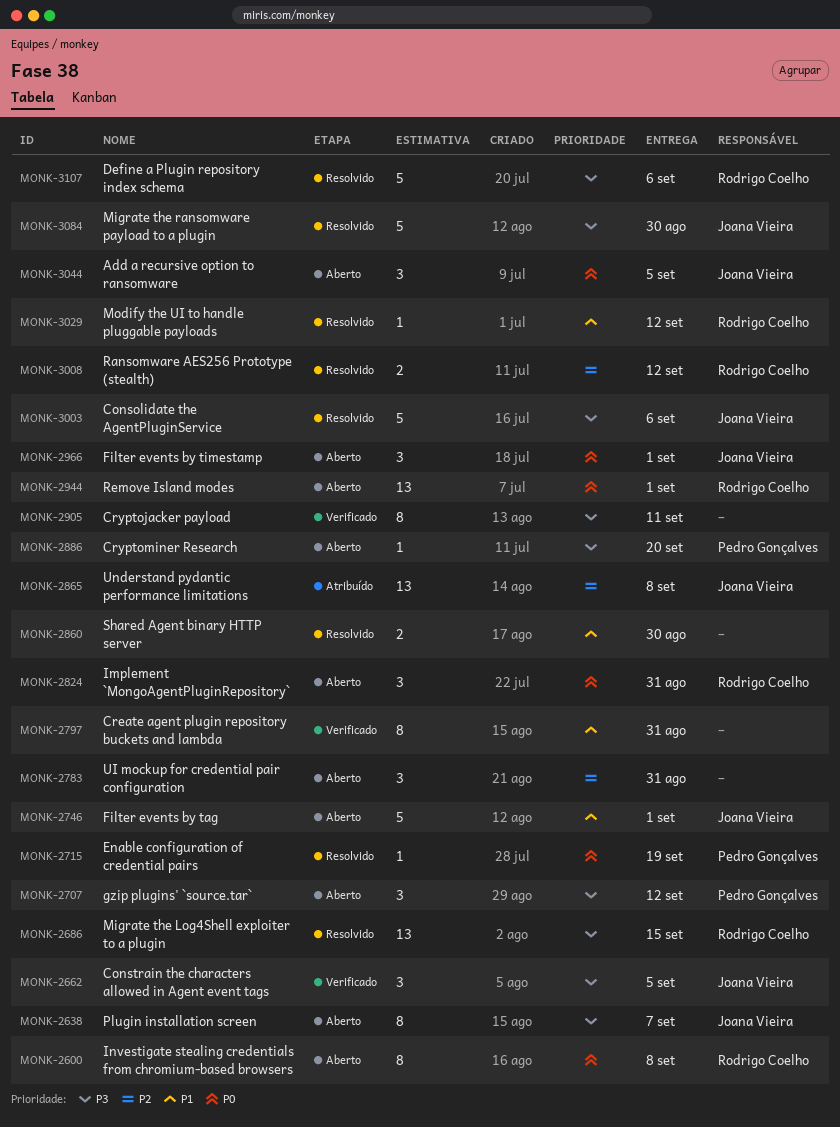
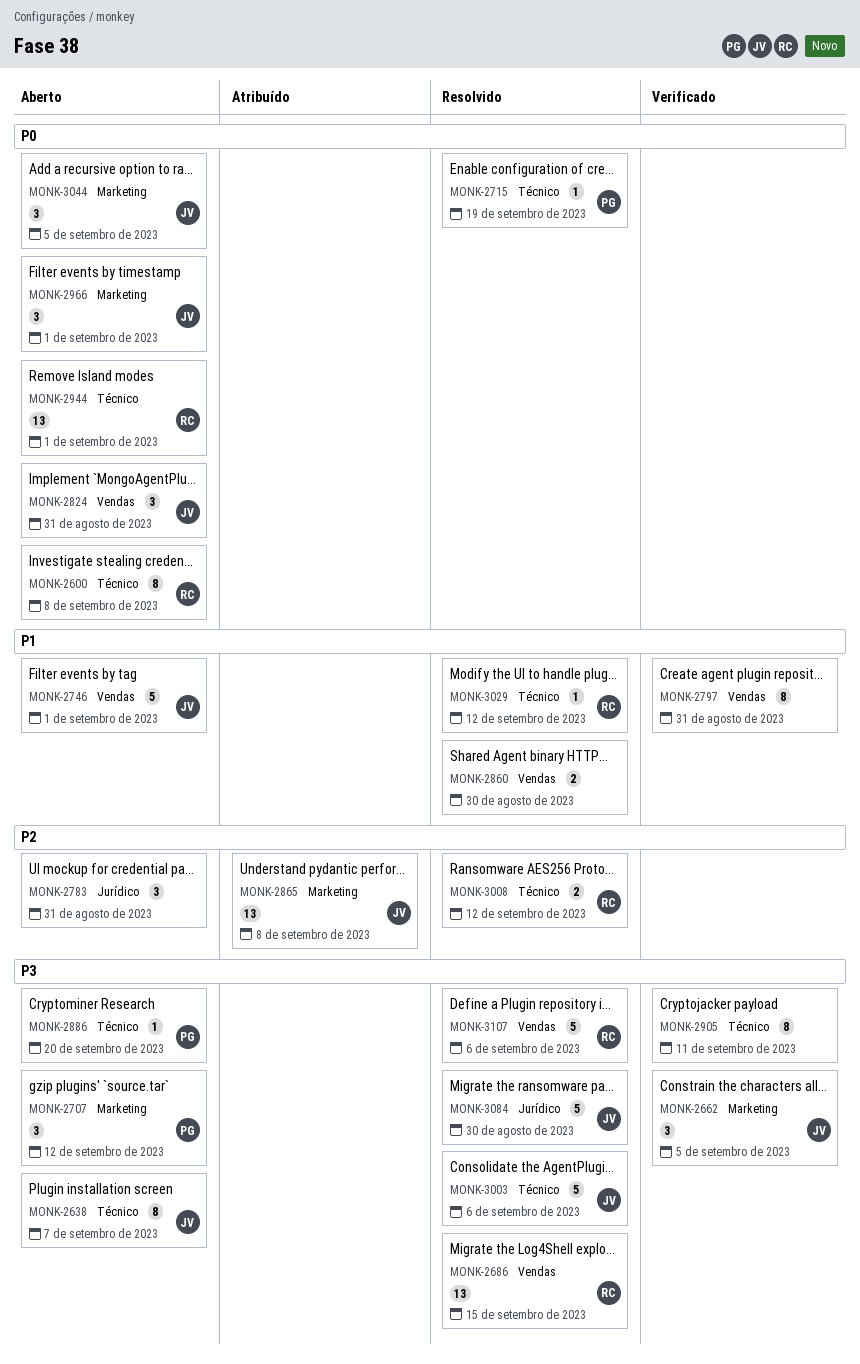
MONK-2824, owner: Rodrigo Coelho -> Joana Vieira

